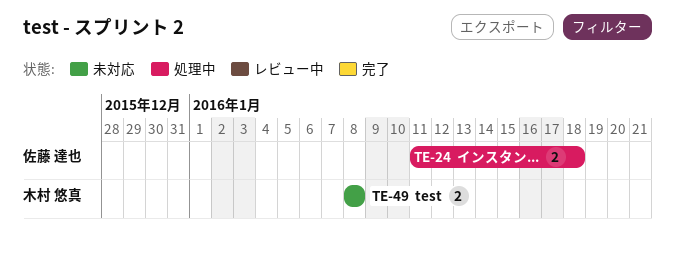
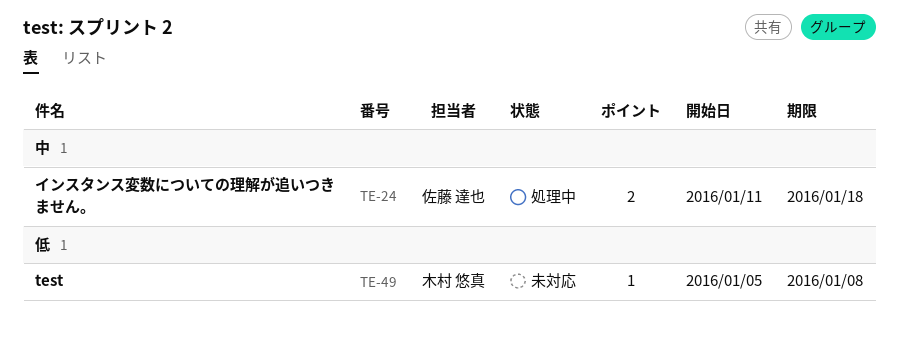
TE-49, estimate: 2 -> 1
TE-49, start: Jan 8 -> Jan 5

